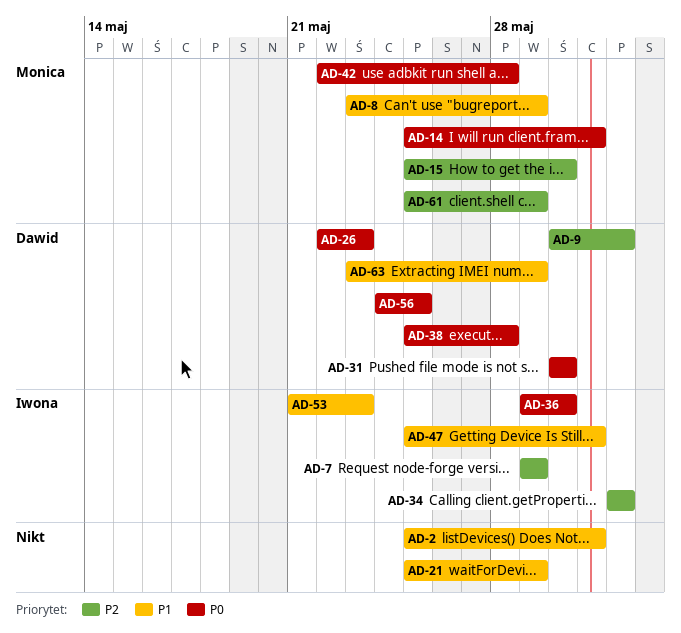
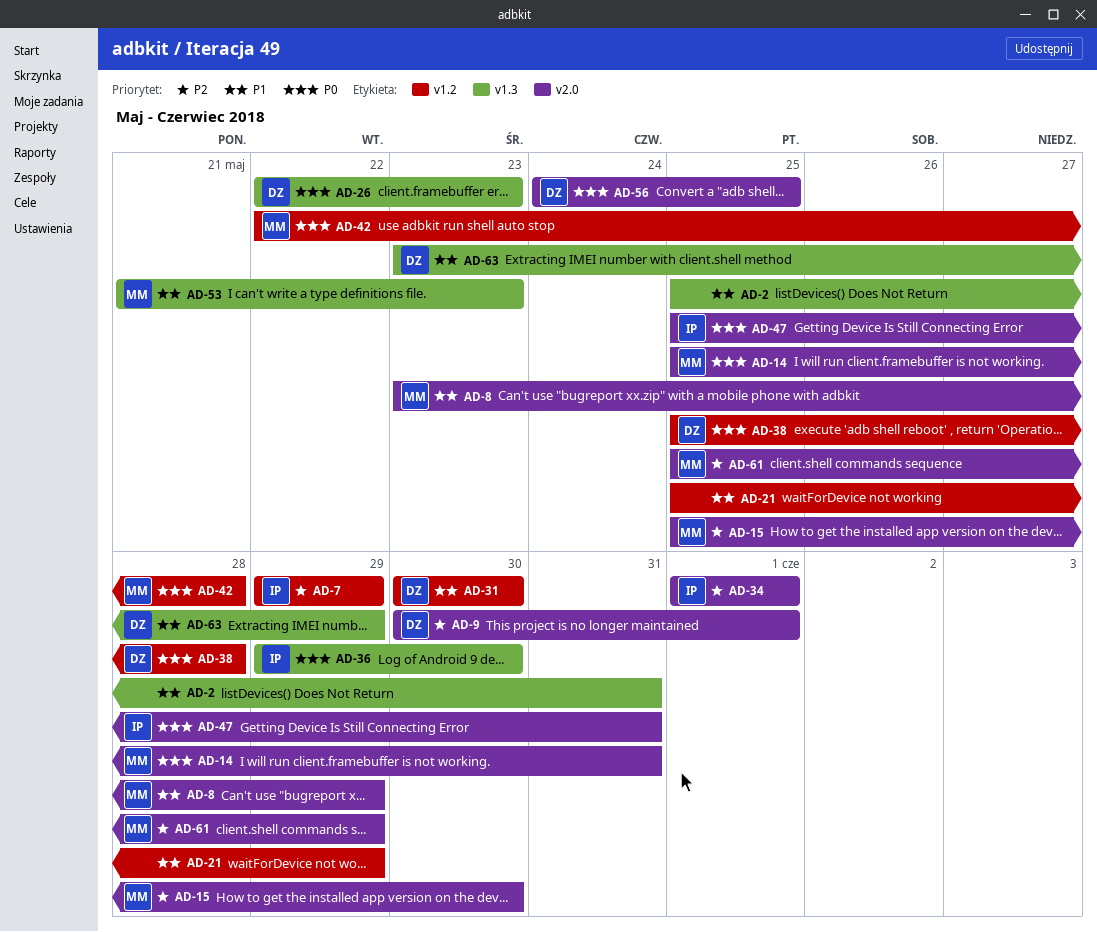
AD-31, priority: P0 -> P1
AD-47, priority: P1 -> P0
AD-53, owner: Iwona -> Monica

